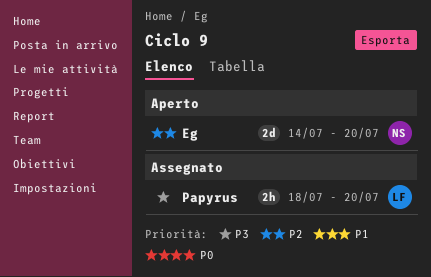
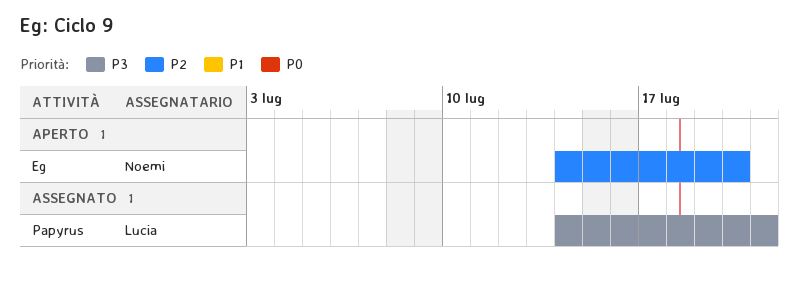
Papyrus, start: Jul 18 -> Jul 14
Papyrus, due: Jul 20 -> Jul 21

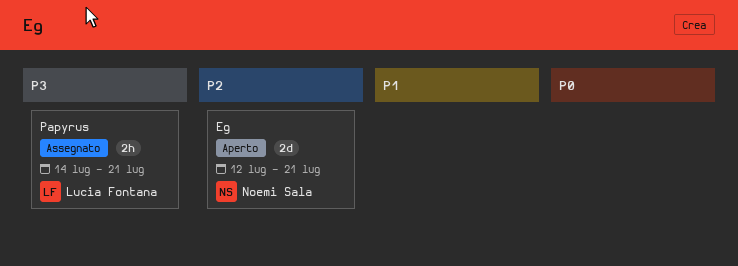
Eg, start: Jul 14 -> Jul 12
Eg, due: Jul 20 -> Jul 21

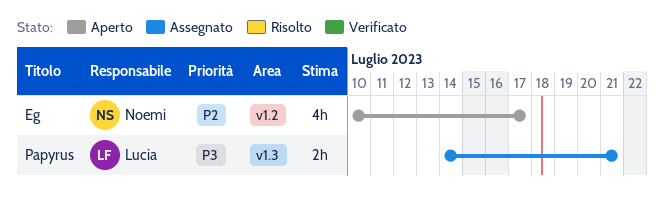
Eg, estimate: 2d -> 4h
Eg, start: Jul 12 -> Jul 10
Eg, due: Jul 21 -> Jul 17

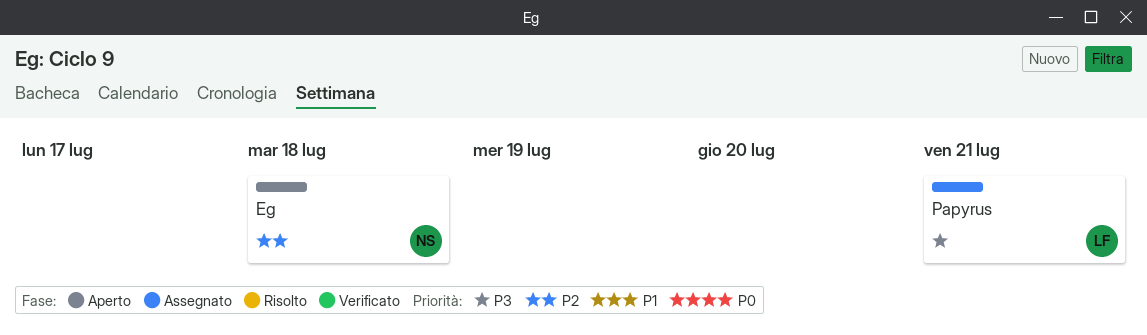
Eg, due: Jul 17 -> Jul 18

